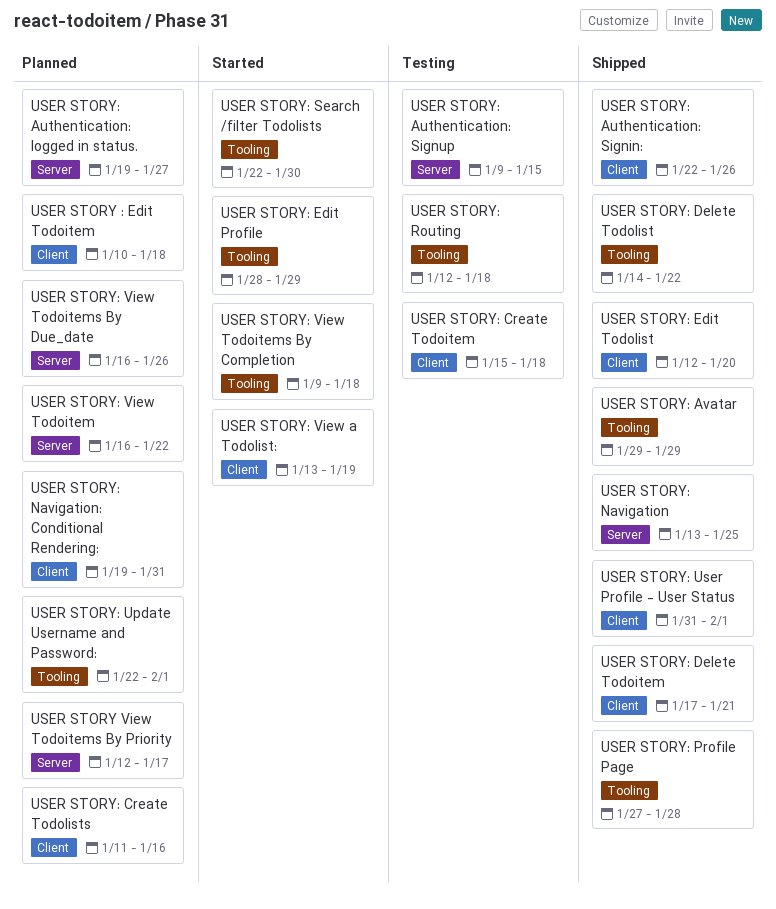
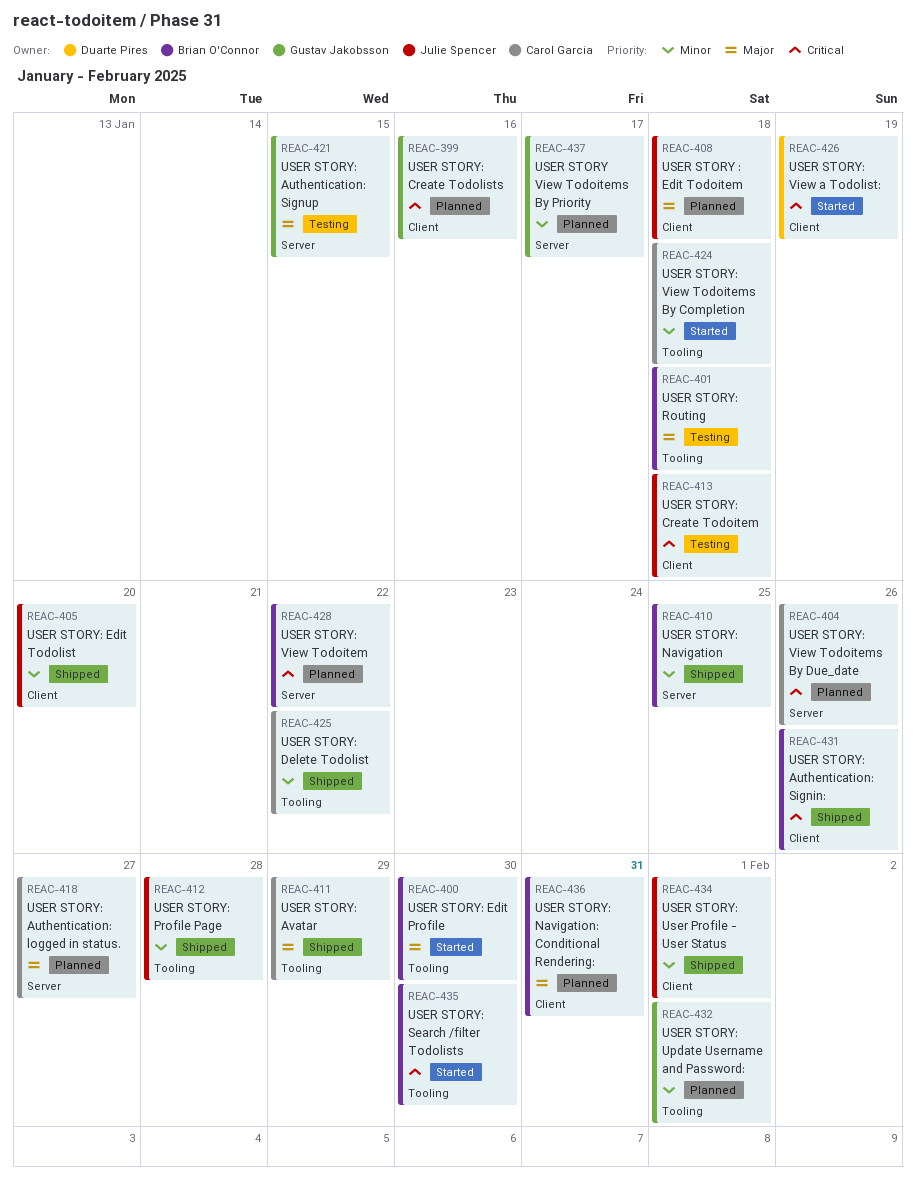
USER STORY: Delete Todoitem: present -> none
USER STORY: Edit Profile, due: Jan 29 -> Jan 30

